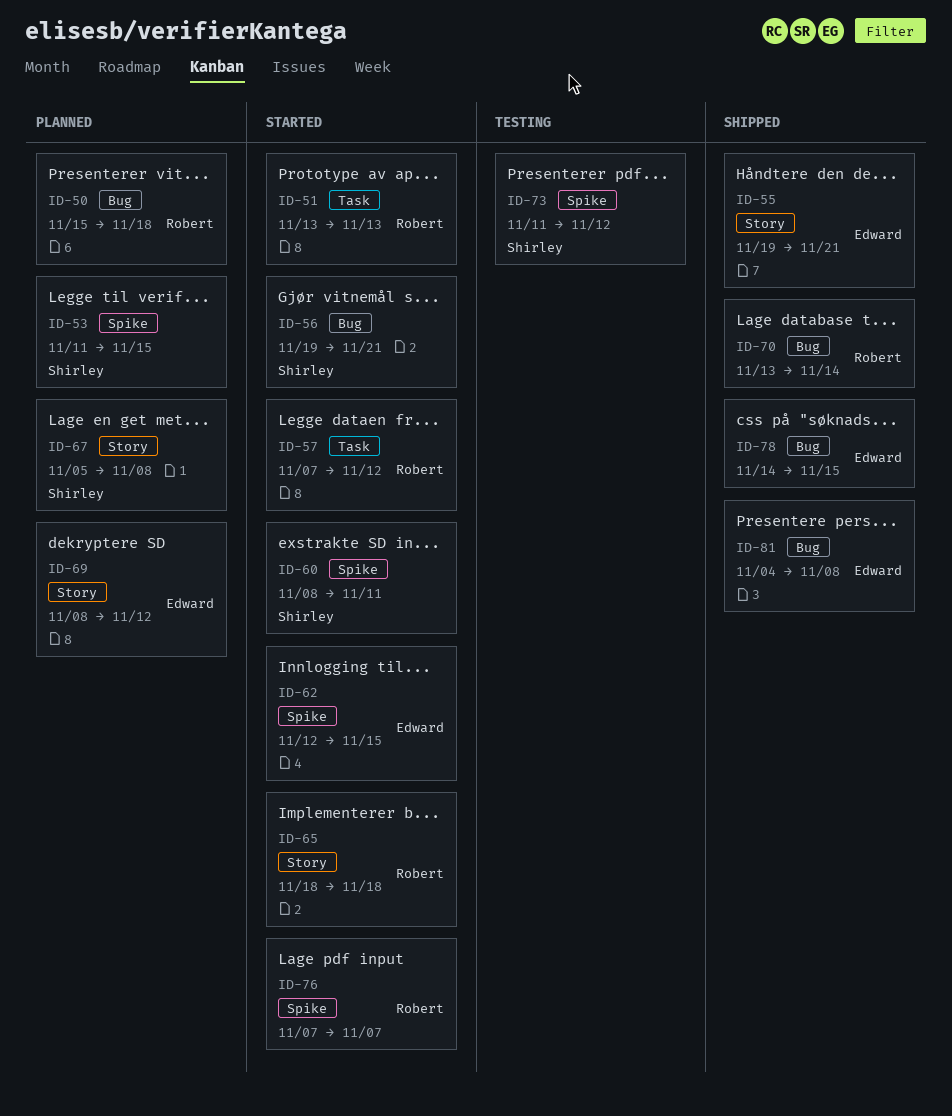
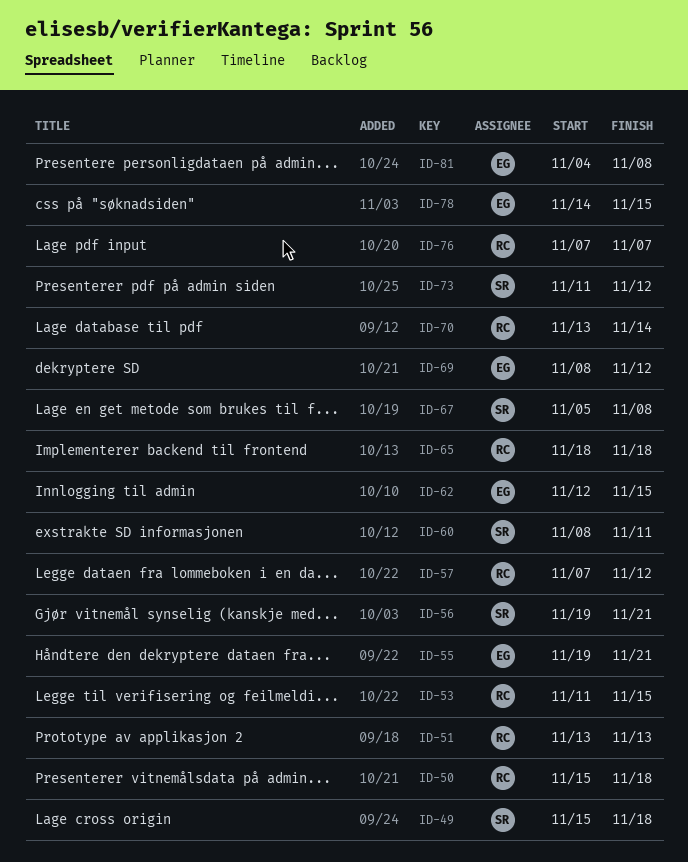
ID-49: none -> present
ID-53, owner: Shirley -> Robert

